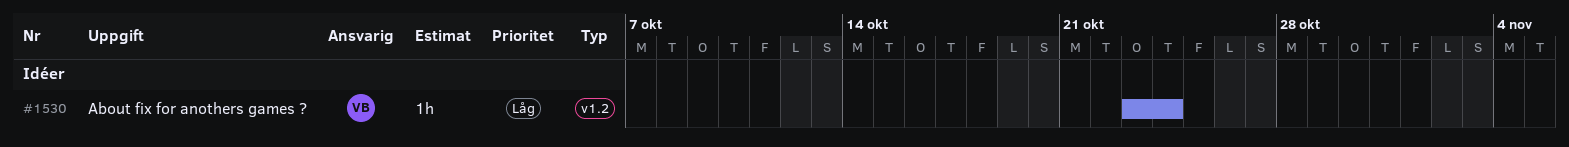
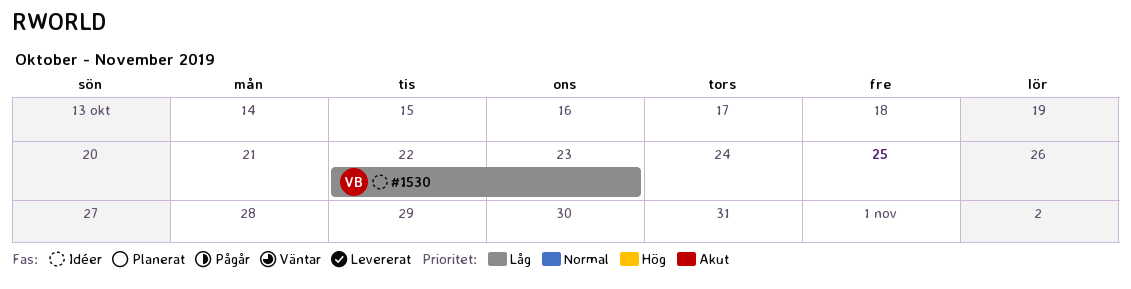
#1530, start: Oct 23 -> Oct 22
#1530, due: Oct 24 -> Oct 23

